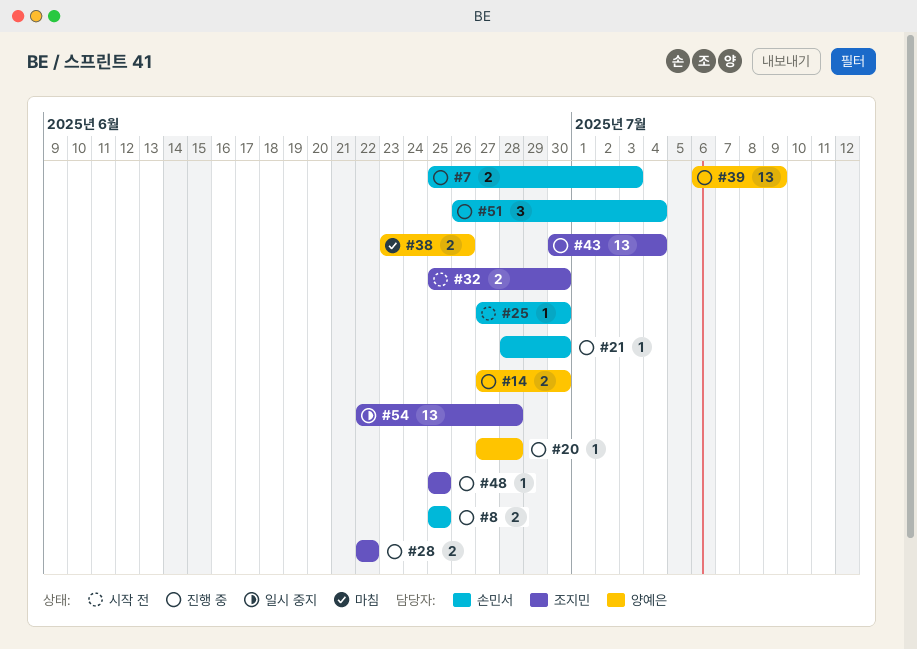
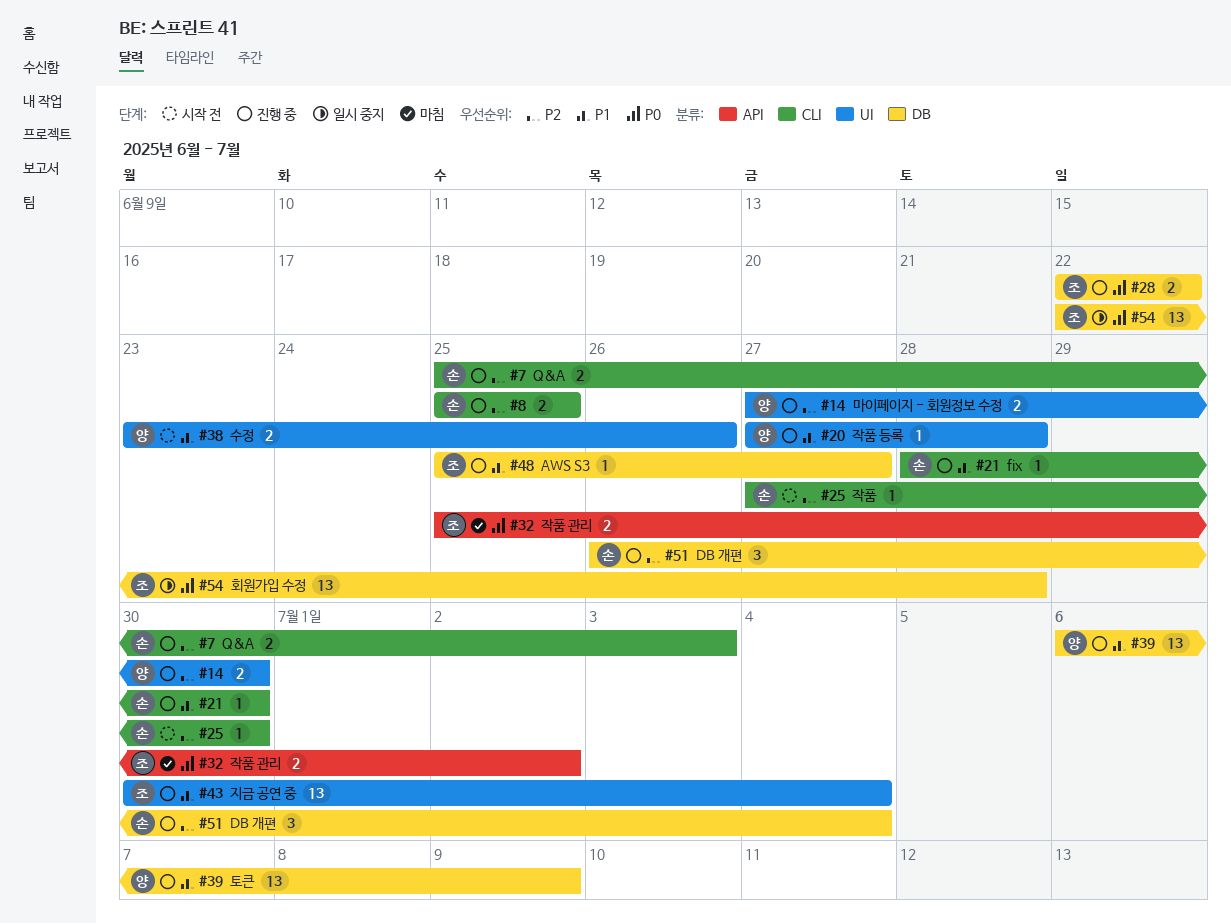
#32, status: 시작 전 -> 마침
#32, due: Jun 30 -> Jul 2
#38, status: 마침 -> 시작 전
#48, due: Jun 25 -> Jun 27

